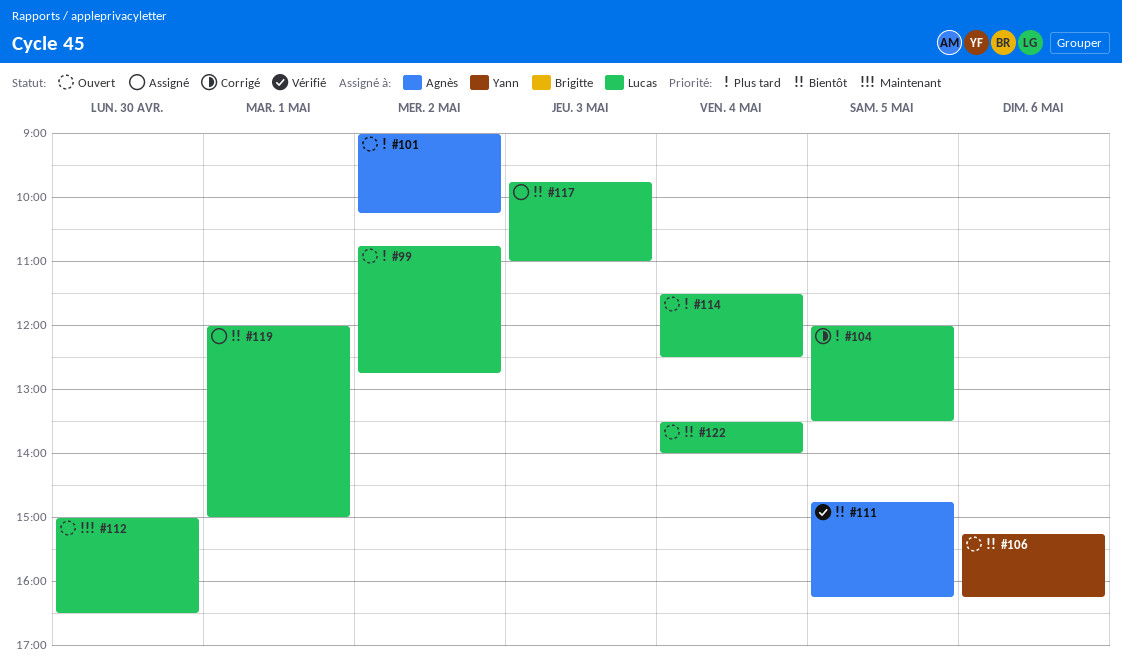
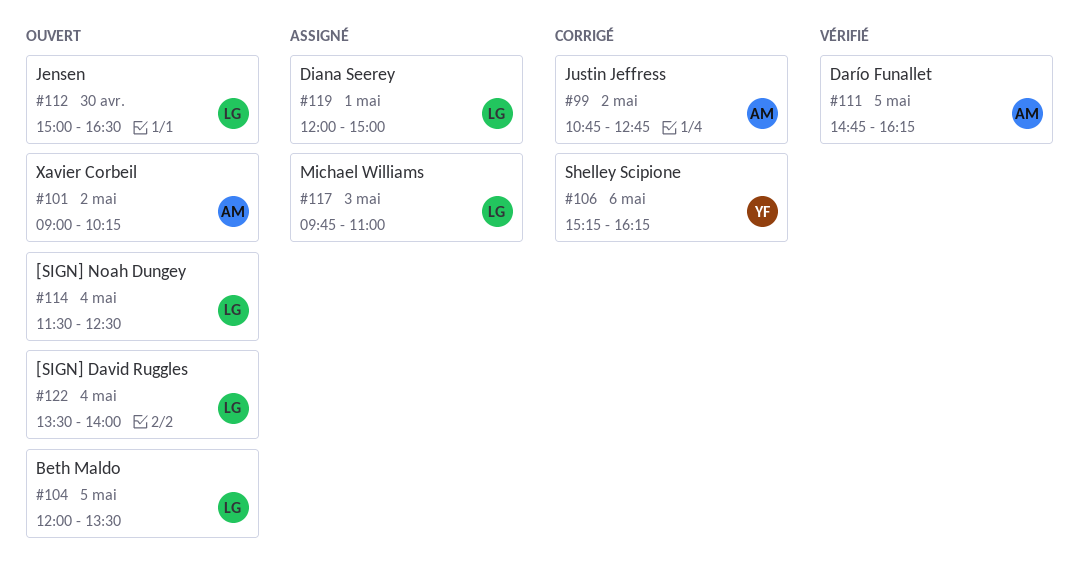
#99, status: Ouvert -> Corrigé
#99, owner: Lucas -> Agnès
#104, status: Corrigé -> Ouvert
#106, status: Ouvert -> Corrigé

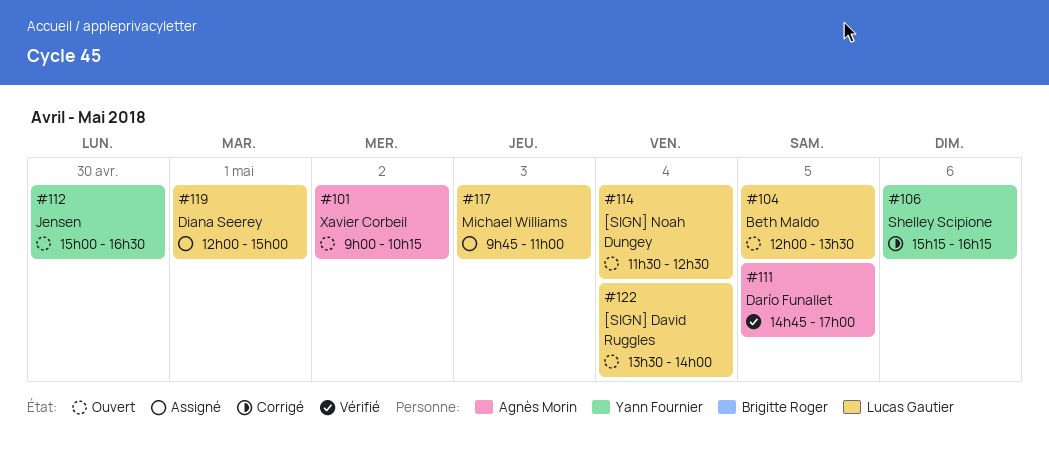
#99: present -> none
#111, ends: 16:15 -> 17:00
#112, owner: Lucas Gautier -> Yann Fournier

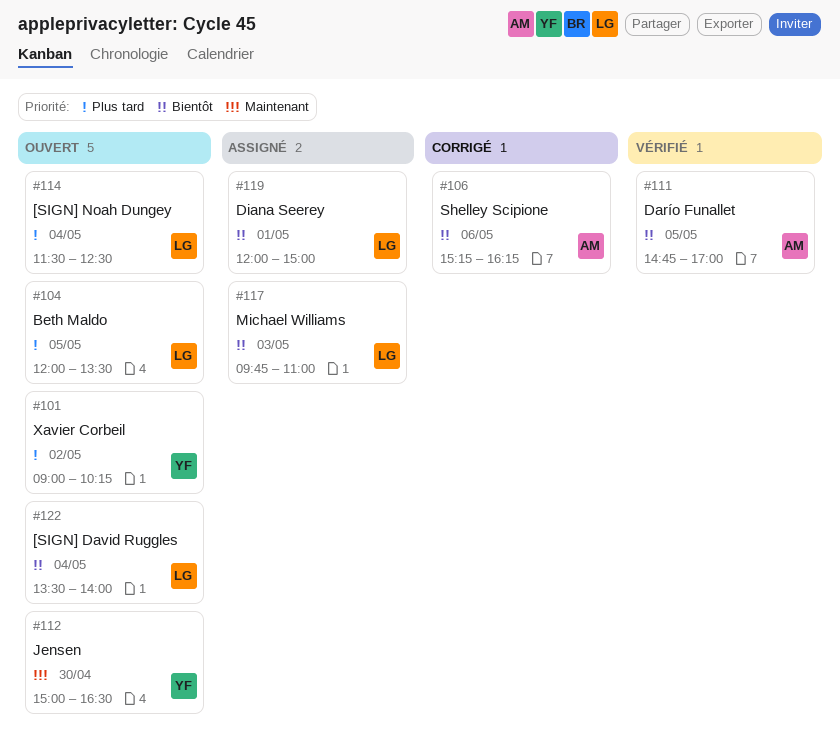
#101, owner: Agnès Morin -> Yann Fournier
#106, owner: Yann Fournier -> Agnès Morin

